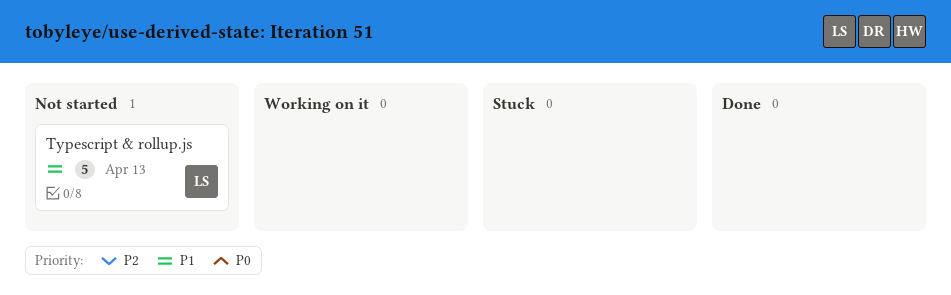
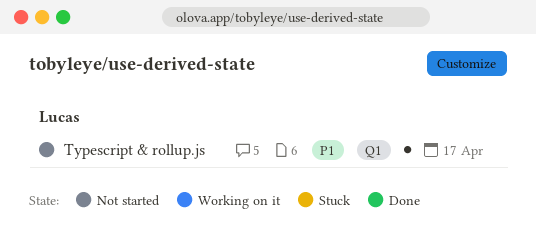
Typescript & rollup.js, estimate: 5 -> 1
Typescript & rollup.js, due: Apr 13 -> Apr 17

